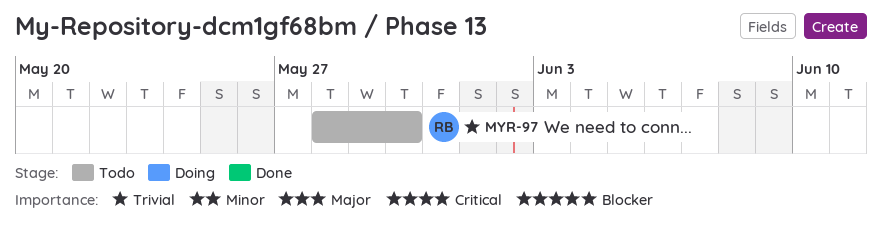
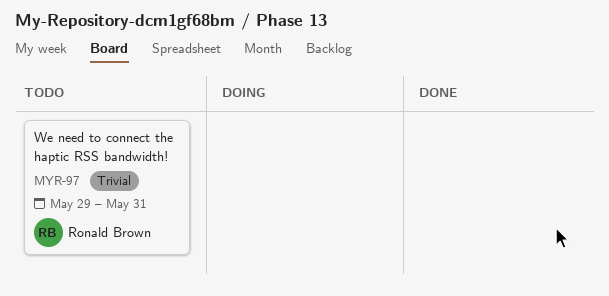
MYR-97, start: May 28 -> May 29
MYR-97, due: May 30 -> May 31

